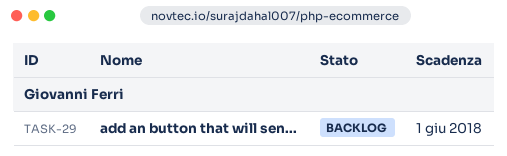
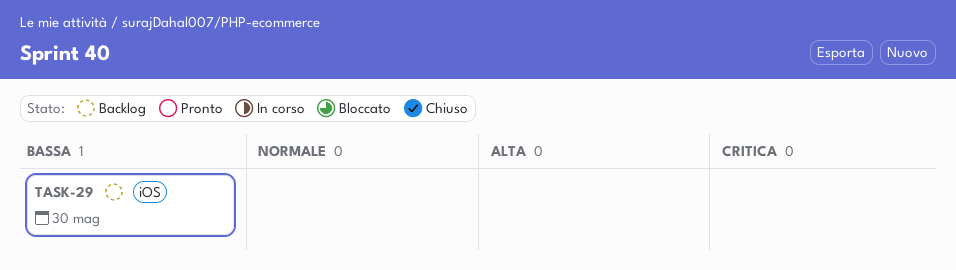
TASK-29, due: Jun 1 -> May 30

